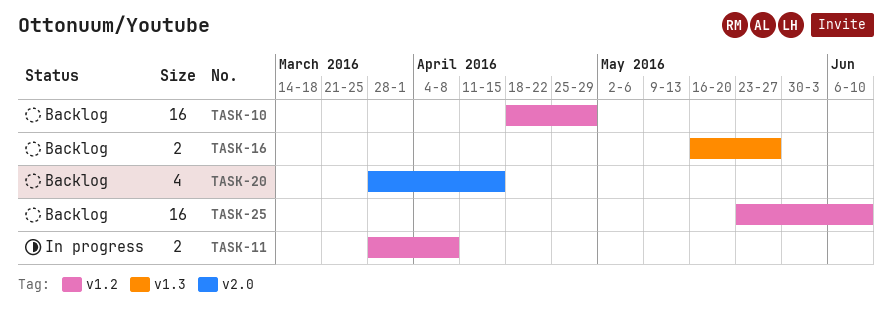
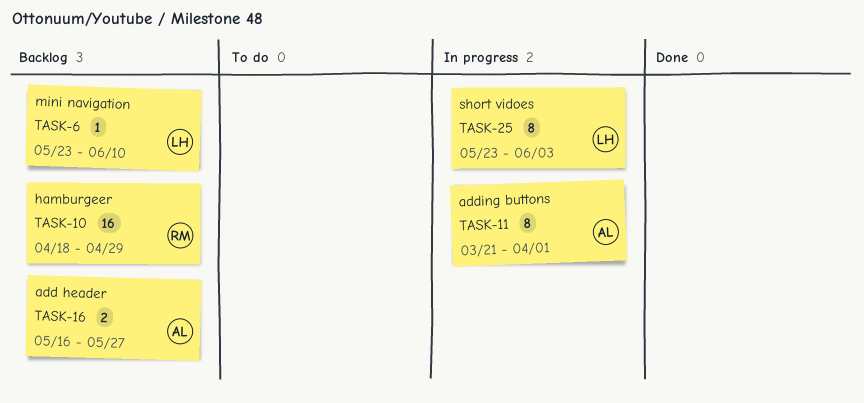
TASK-6: none -> present
TASK-11, estimate: 2 -> 8
TASK-11, start: Mar 28 -> Mar 21
TASK-11, due: Apr 8 -> Apr 1
TASK-20: present -> none
TASK-25, status: Backlog -> In progress
TASK-25, estimate: 16 -> 8
TASK-25, due: Jun 10 -> Jun 3

